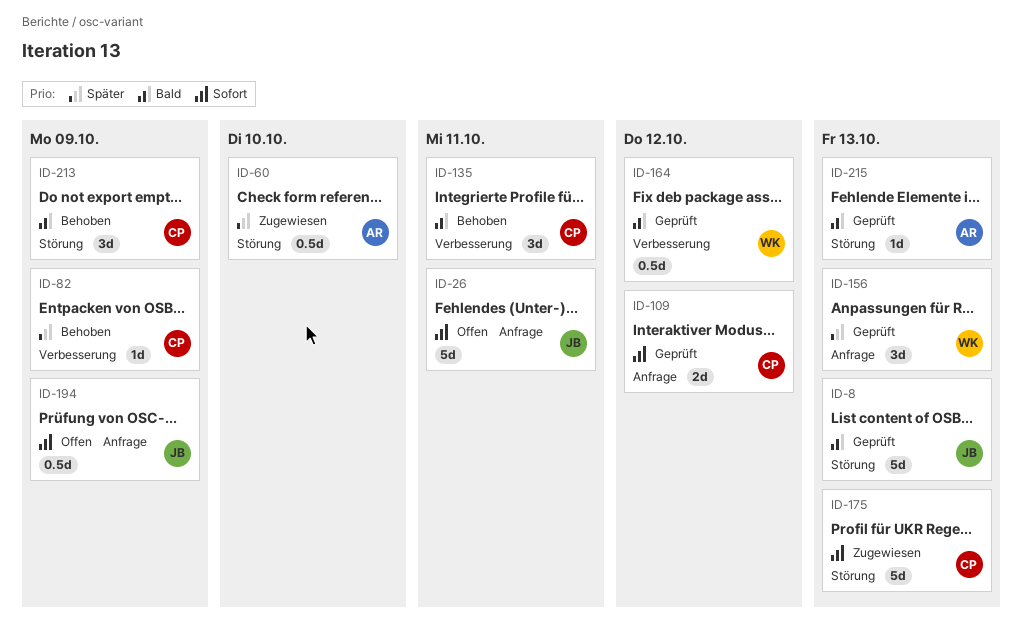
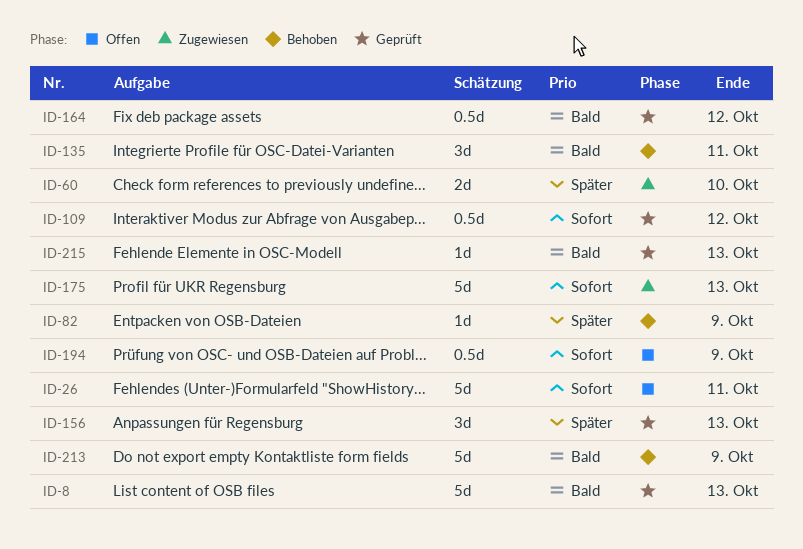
ID-60, estimate: 0.5d -> 2d
ID-109, estimate: 2d -> 0.5d
ID-213, estimate: 3d -> 5d

